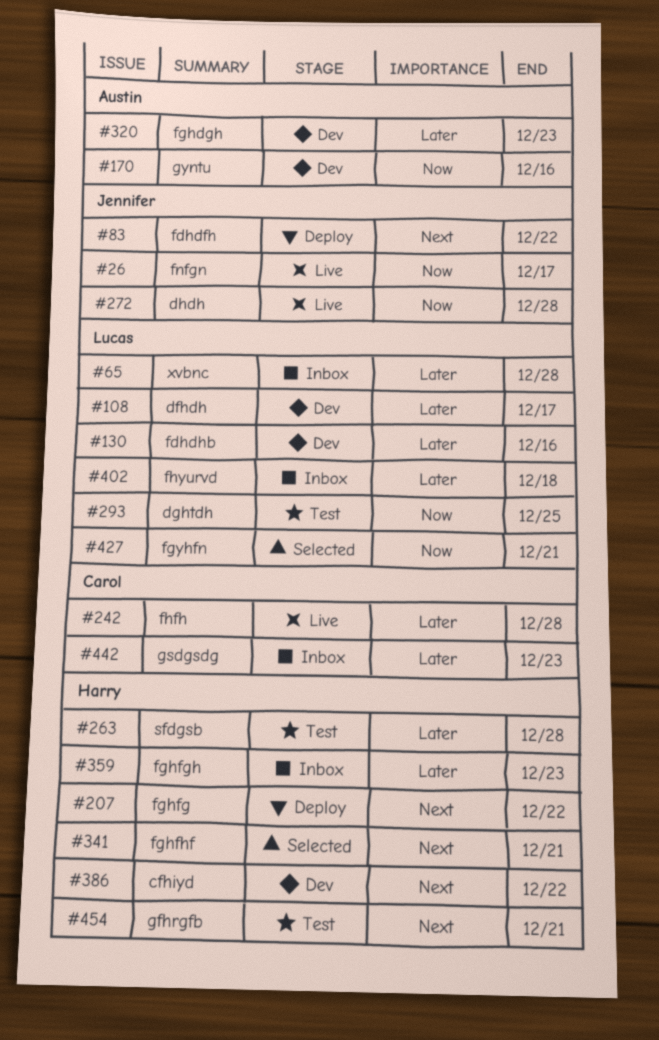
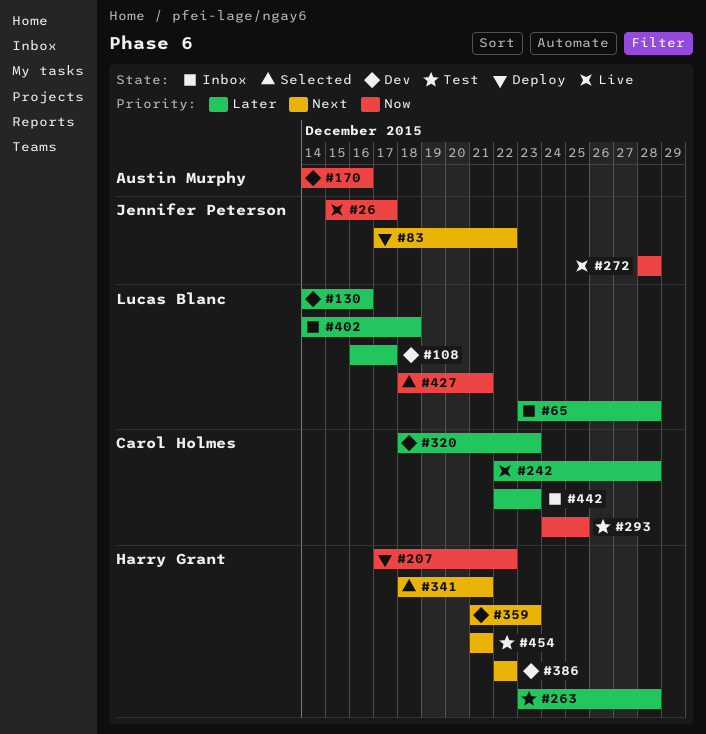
#207, priority: Next -> Now
#293, owner: Lucas Blanc -> Carol Holmes
#320, owner: Austin Murphy -> Carol Holmes
#359, status: Inbox -> Dev
#359, priority: Later -> Next

